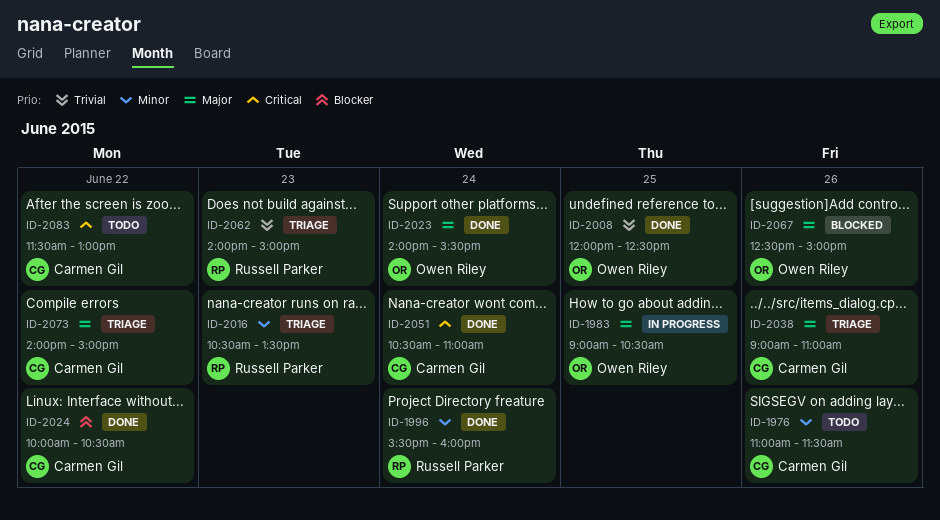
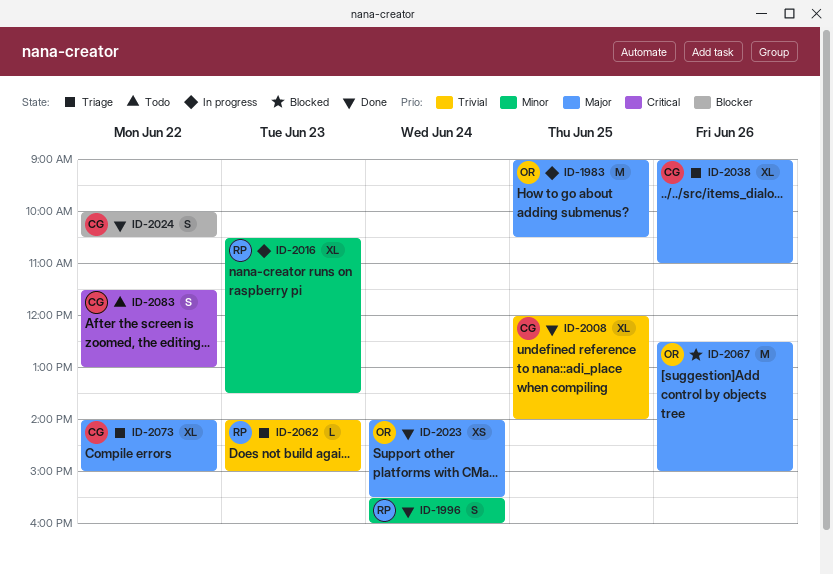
ID-1976: present -> none
ID-2008, owner: Owen Riley -> Carmen Gil
ID-2008, ends: 12:30 -> 14:00
ID-2016, status: Triage -> In progress
ID-2051: present -> none

